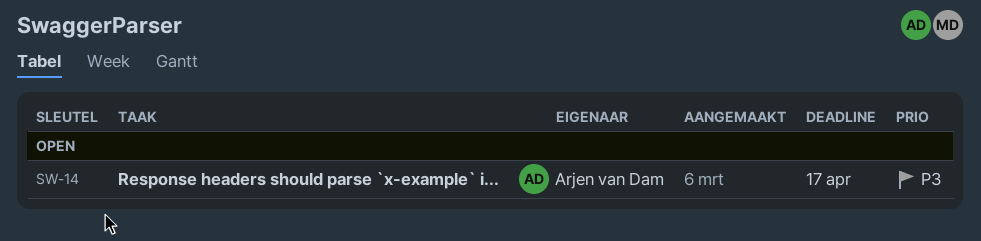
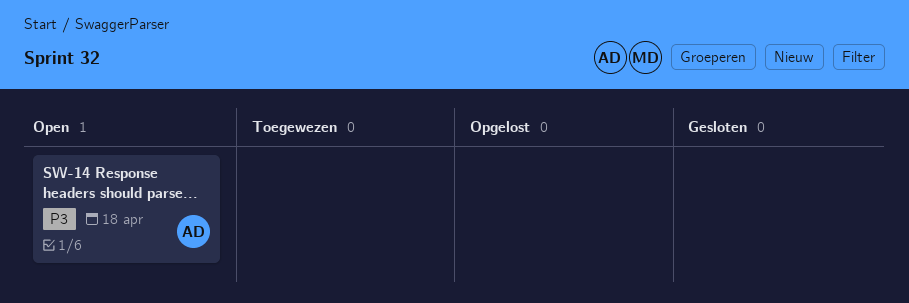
SW-14, due: Apr 17 -> Apr 18

